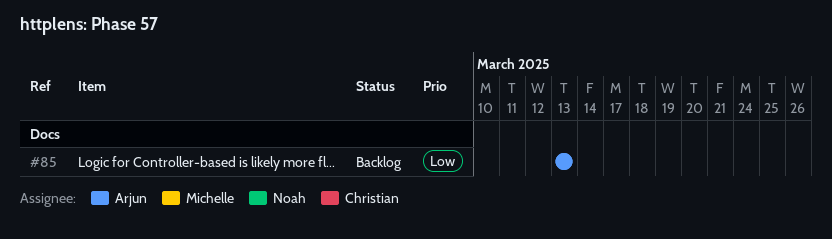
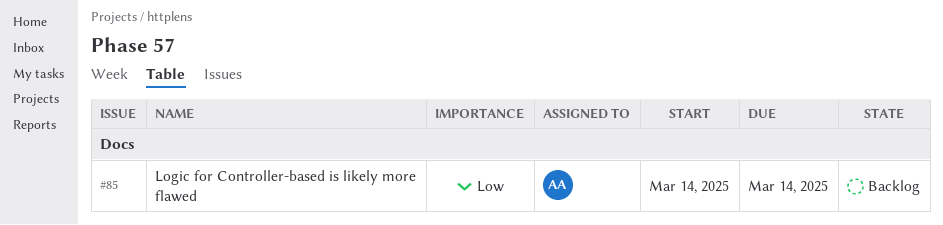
#85, start: Mar 13 -> Mar 14
#85, due: Mar 13 -> Mar 14

